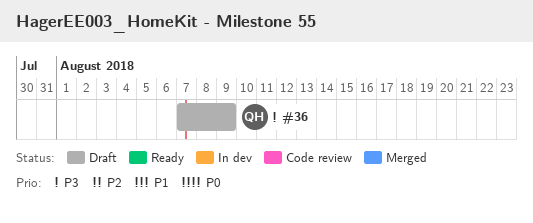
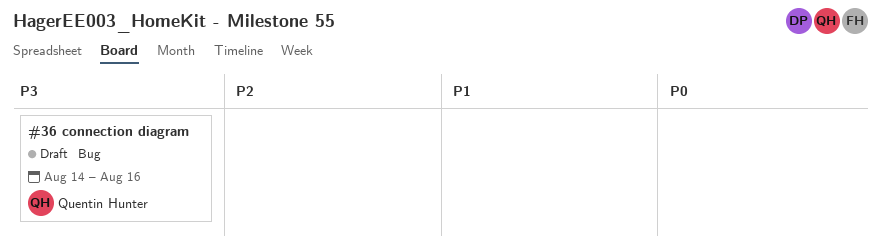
#36, start: Aug 7 -> Aug 14
#36, due: Aug 9 -> Aug 16

